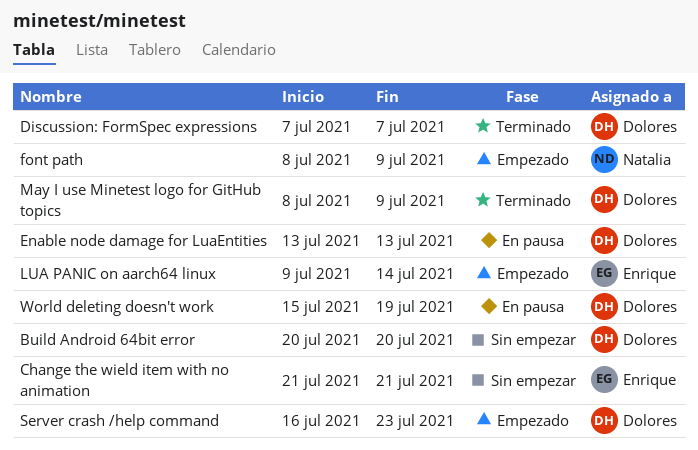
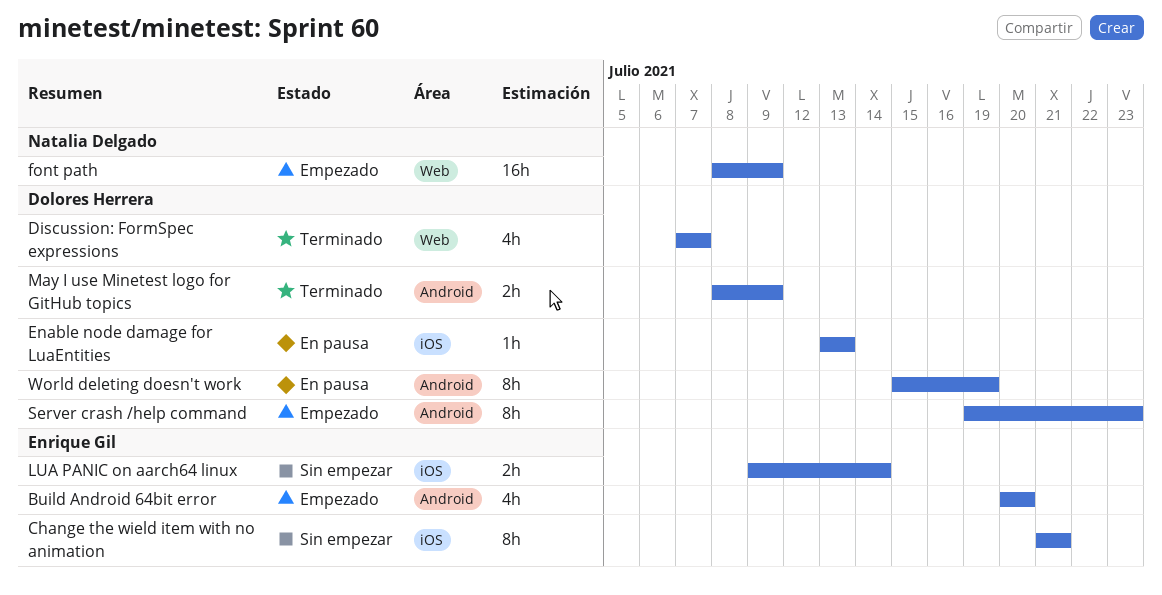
Build Android 64bit error, status: Sin empezar -> Empezado
Build Android 64bit error, owner: Dolores Herrera -> Enrique Gil
LUA PANIC on aarch64 linux, status: Empezado -> Sin empezar
Server crash /help command, start: Jul 16 -> Jul 19

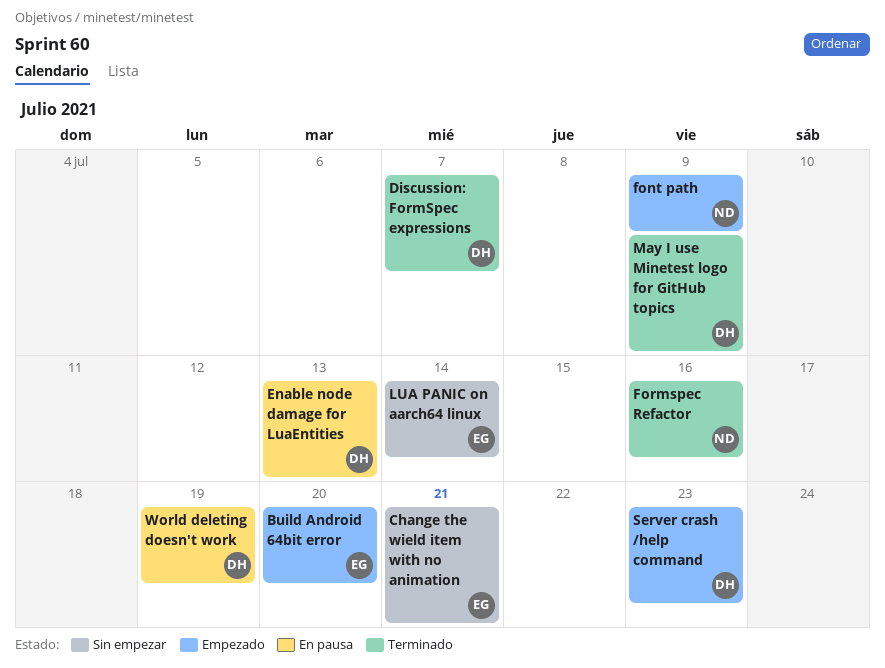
Formspec Refactor: none -> present

